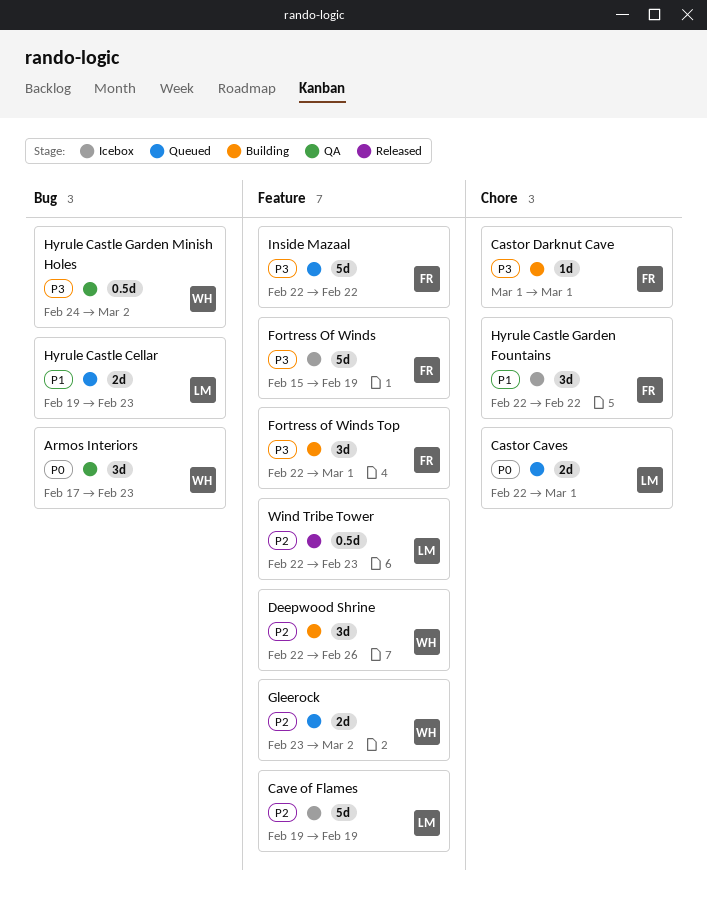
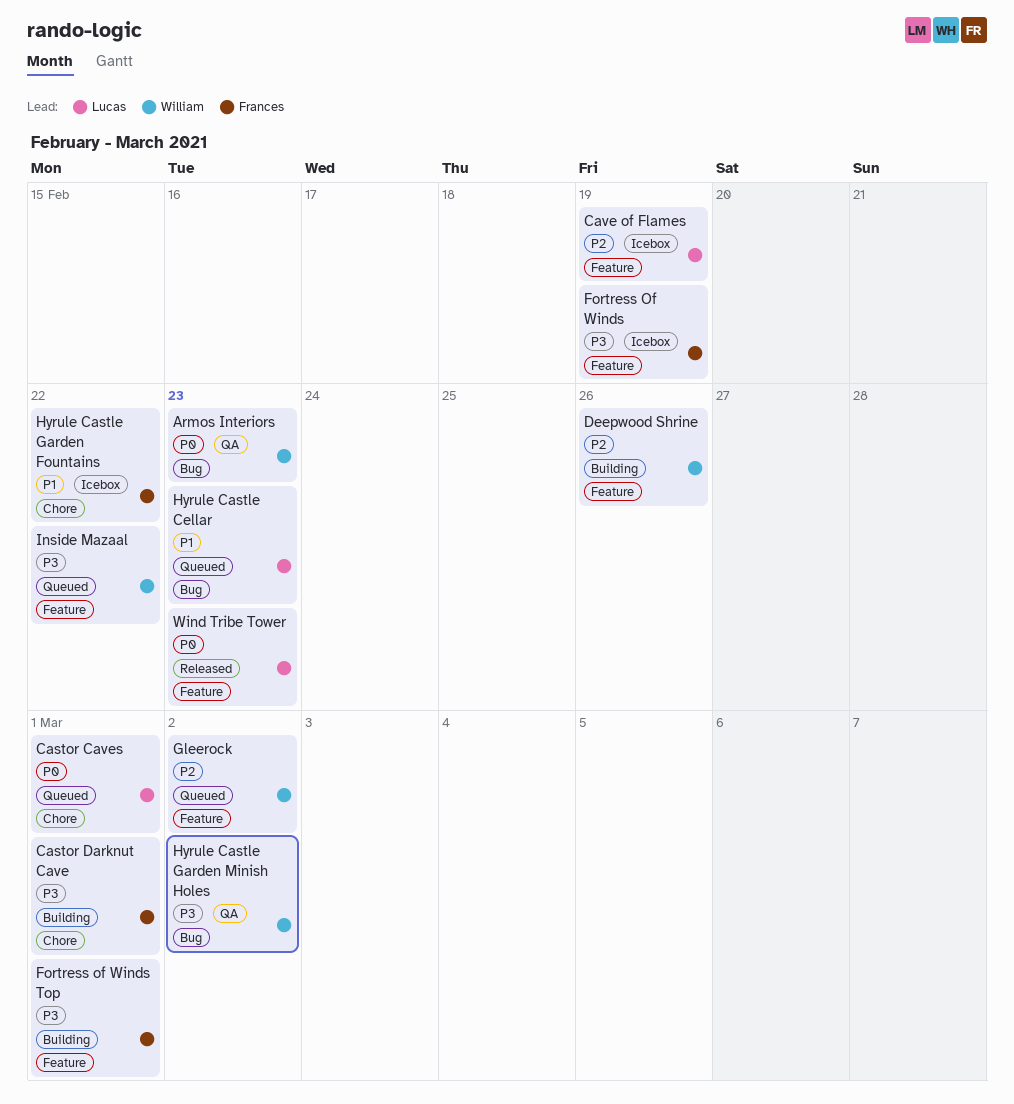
Inside Mazaal, owner: Frances -> William
Wind Tribe Tower, priority: P2 -> P0

